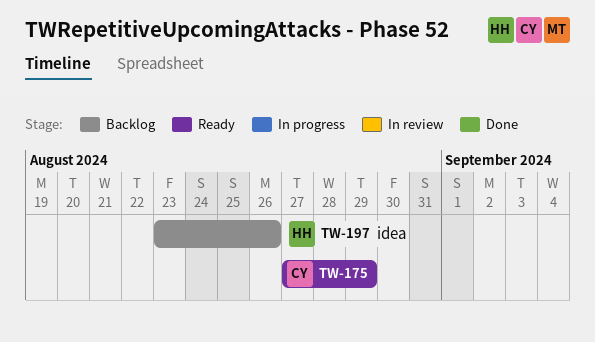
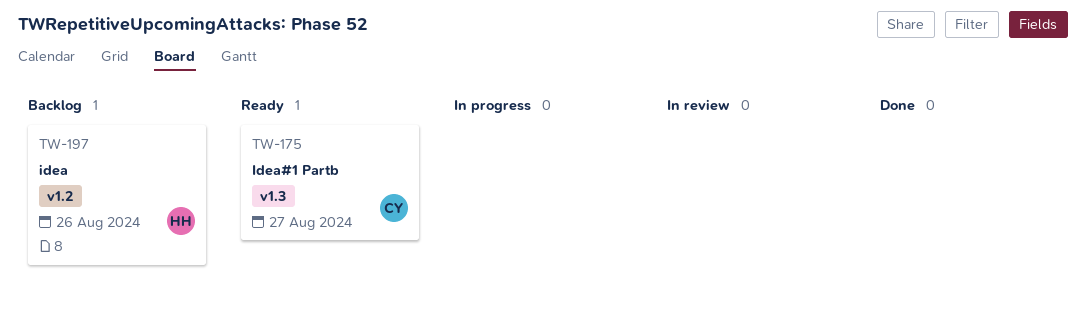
TW-175, due: Aug 29 -> Aug 27

